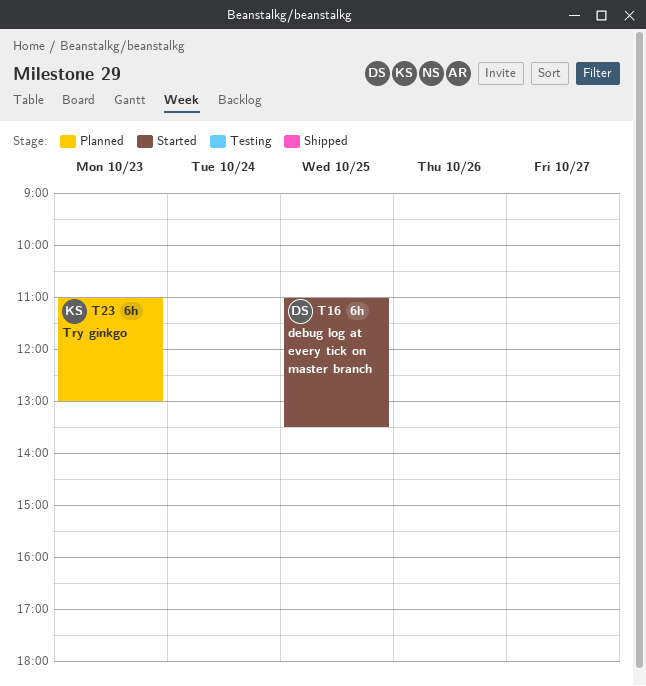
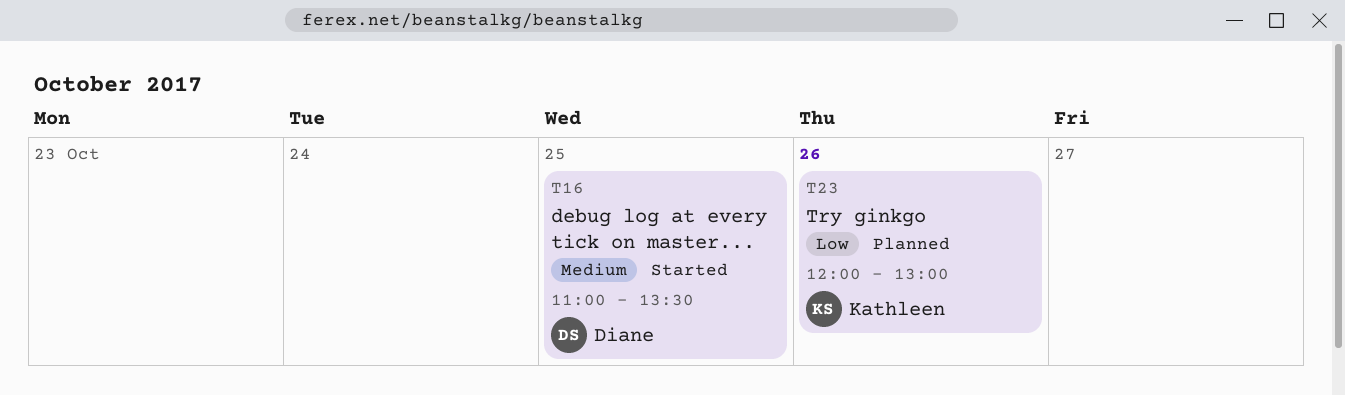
T23, day: Oct 23 -> Oct 26
T23, begins: 11:00 -> 12:00

